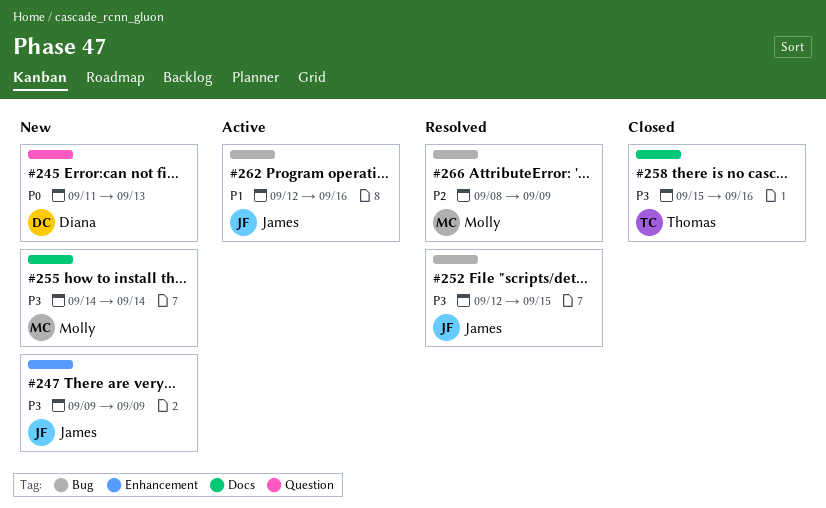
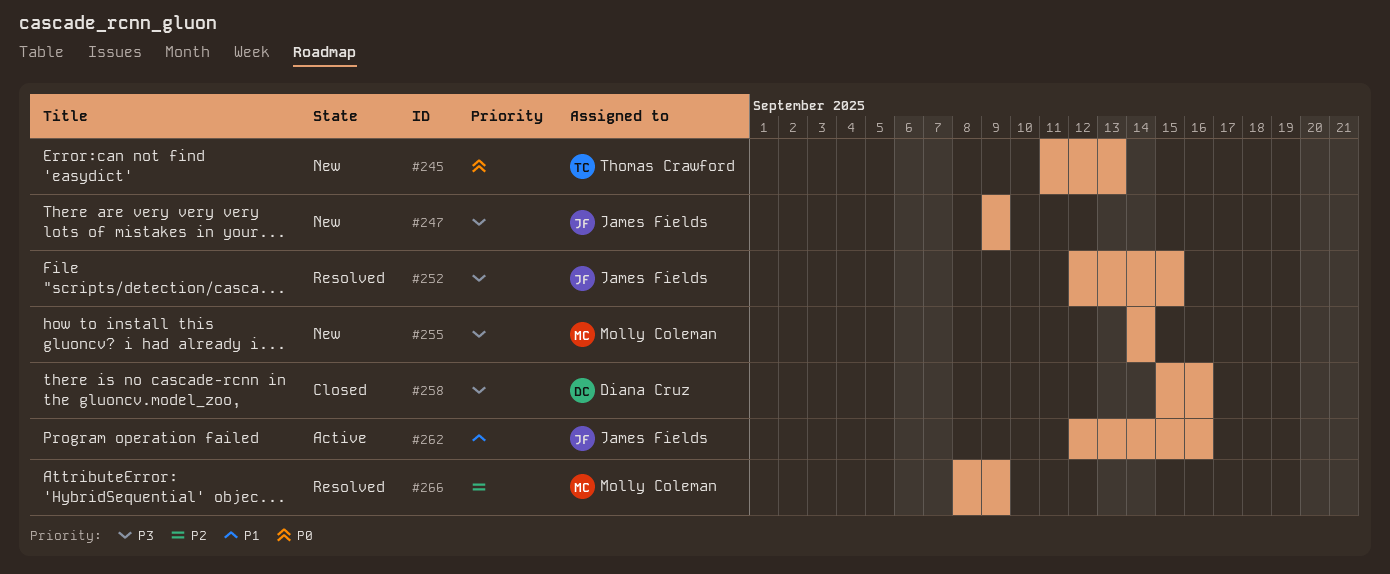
#245, owner: Diana Cruz -> Thomas Crawford
#258, owner: Thomas Crawford -> Diana Cruz

